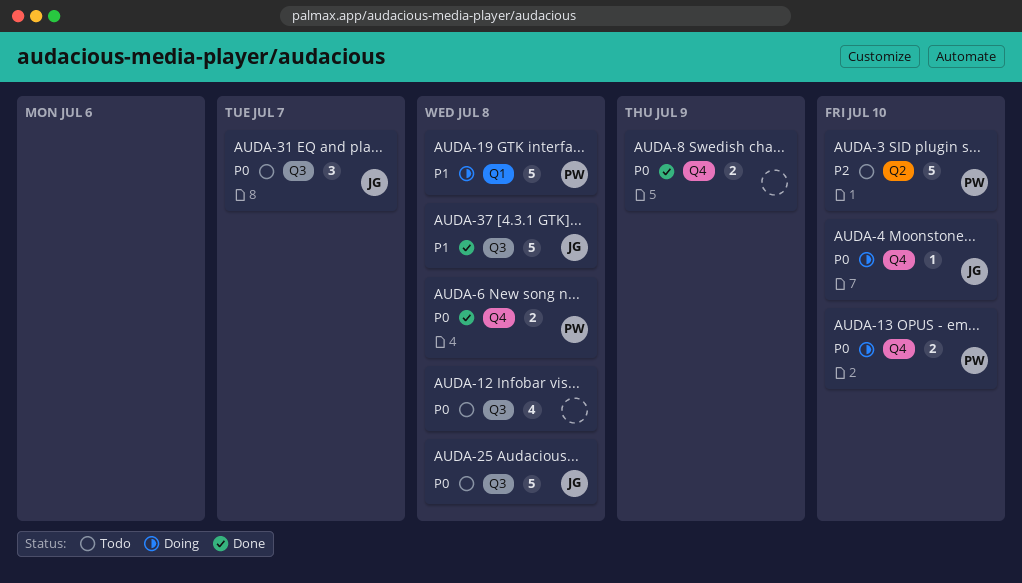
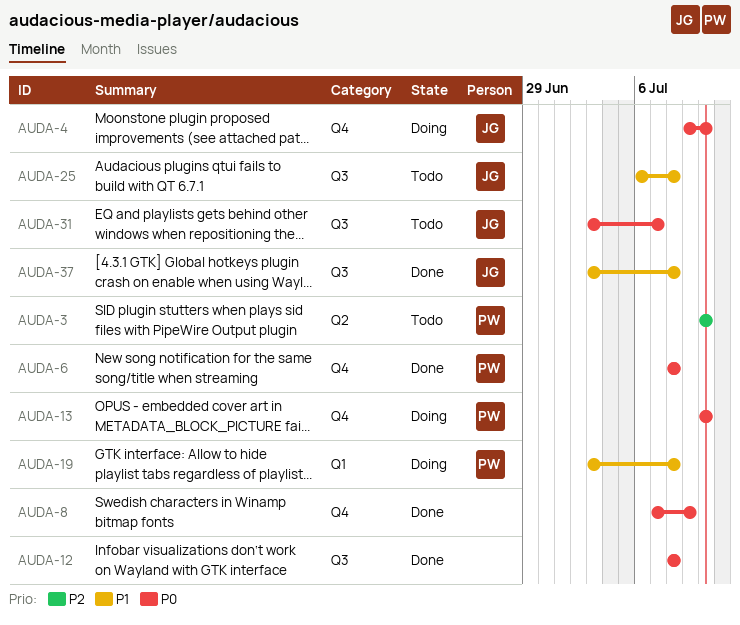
AUDA-12, status: Todo -> Done
AUDA-25, priority: P0 -> P1

